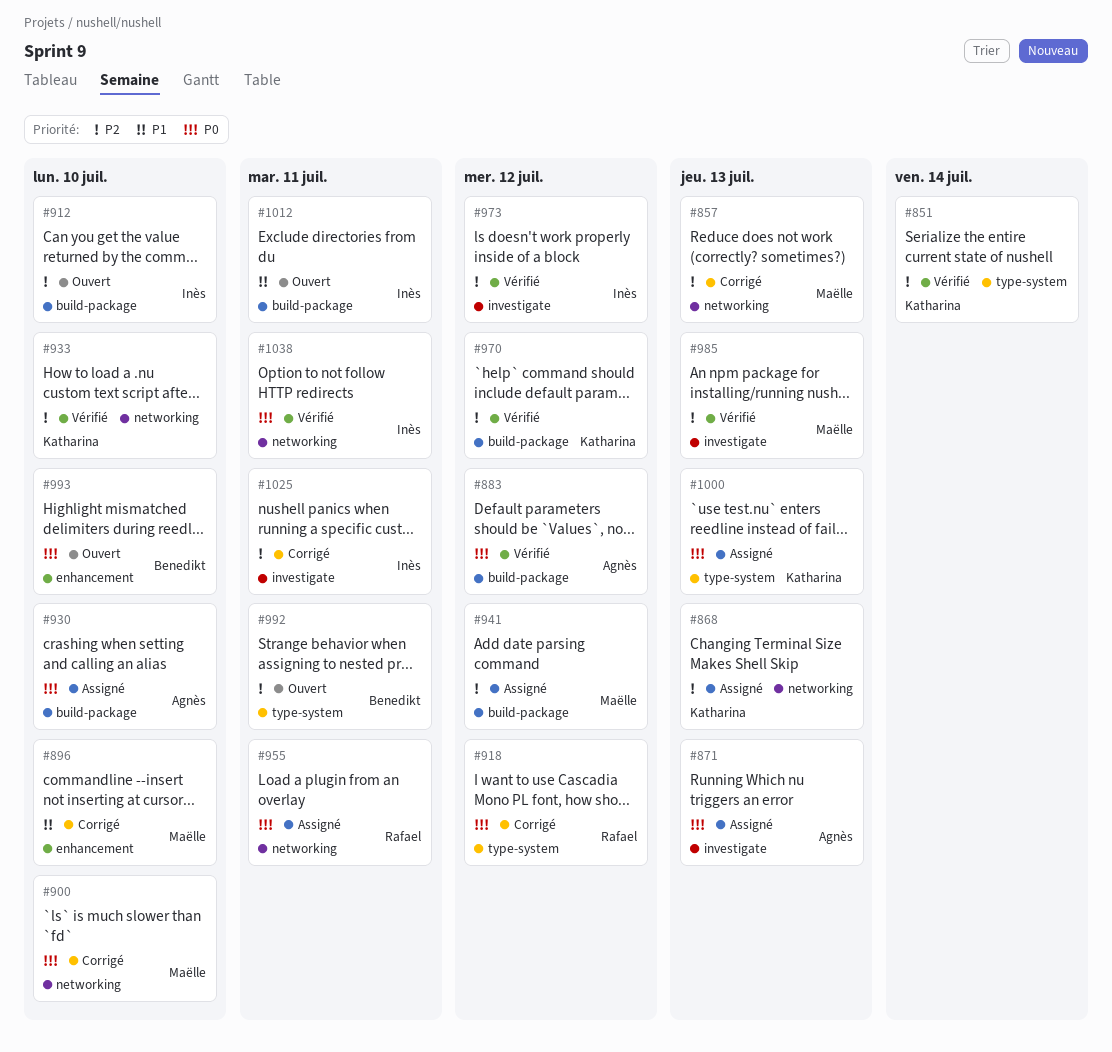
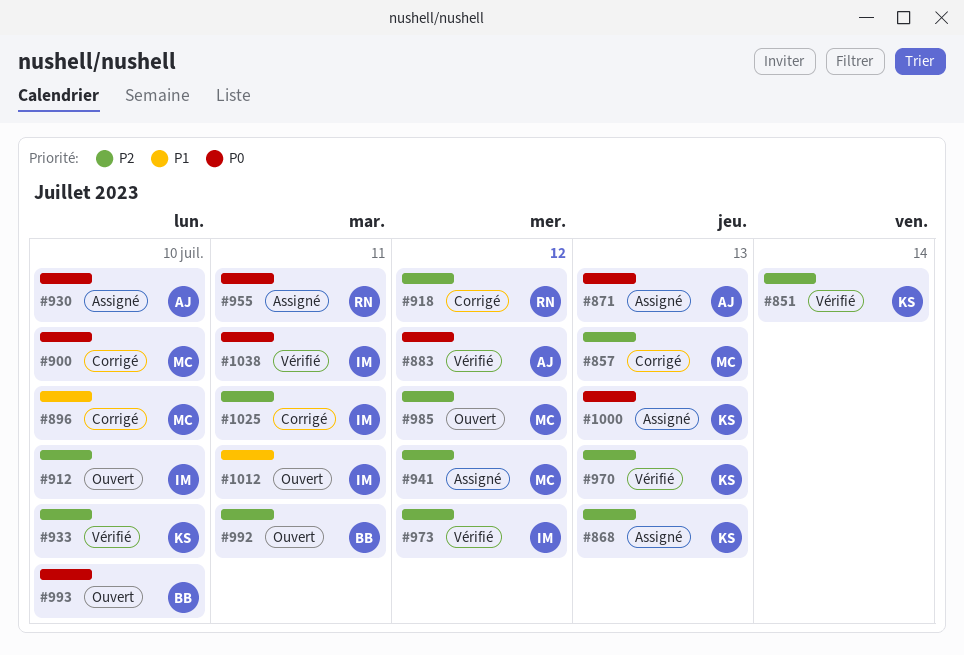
#918, priority: P0 -> P2
#970, due: Jul 12 -> Jul 13
#985, status: Vérifié -> Ouvert
#985, due: Jul 13 -> Jul 12

